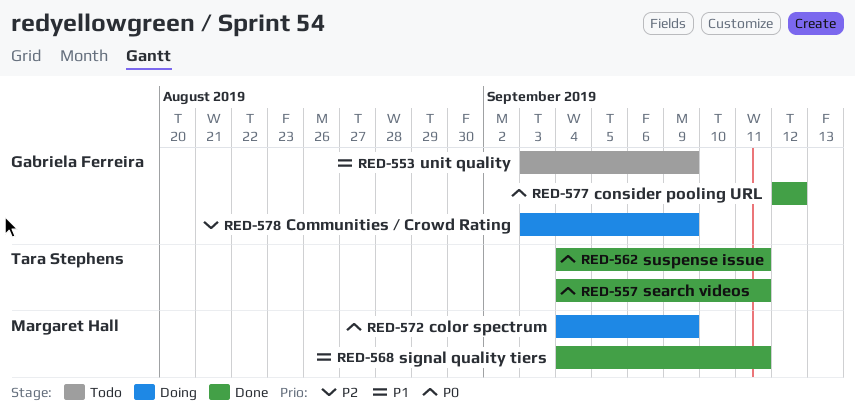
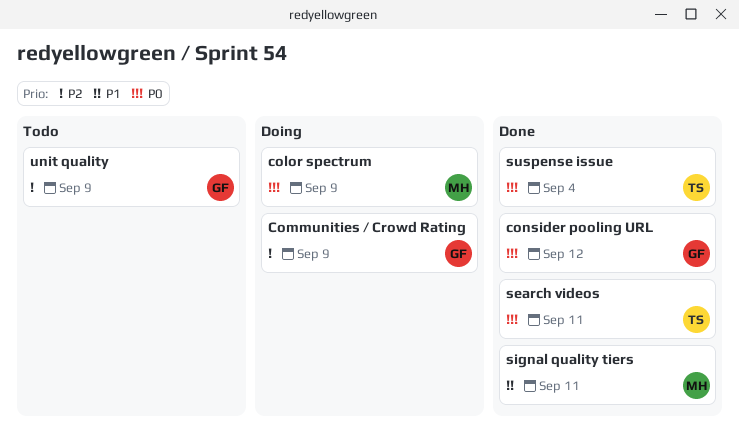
suspense issue, due: Sep 11 -> Sep 4
unit quality, priority: P1 -> P2

